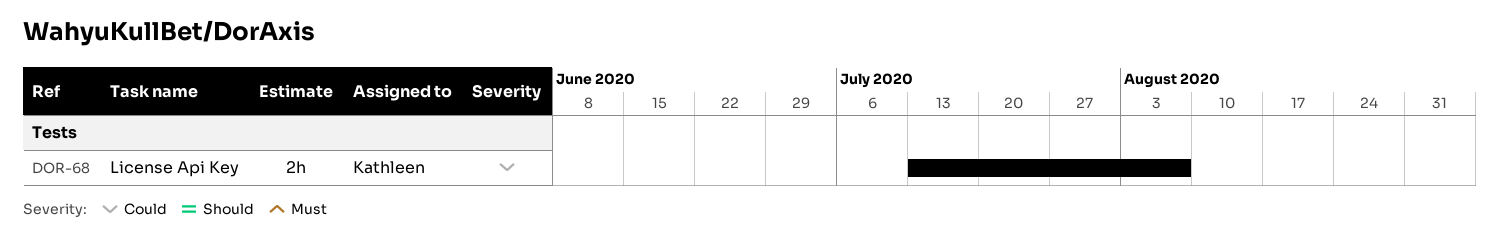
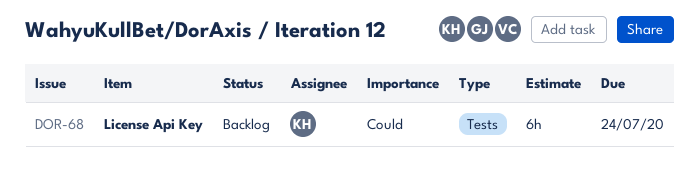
DOR-68, estimate: 2h -> 6h
DOR-68, due: Aug 7 -> Jul 24

